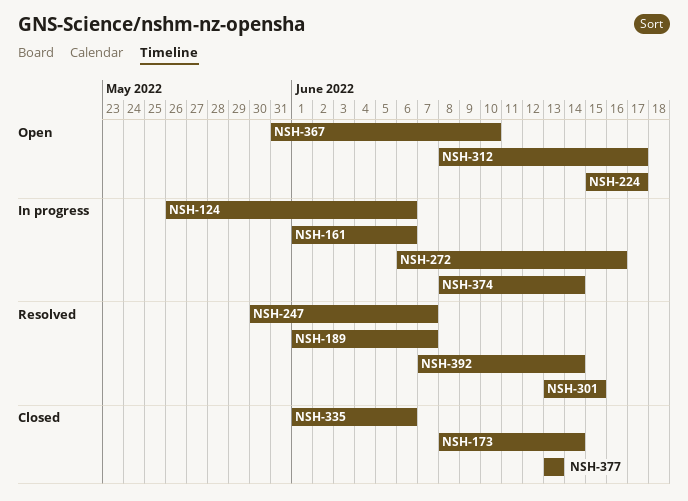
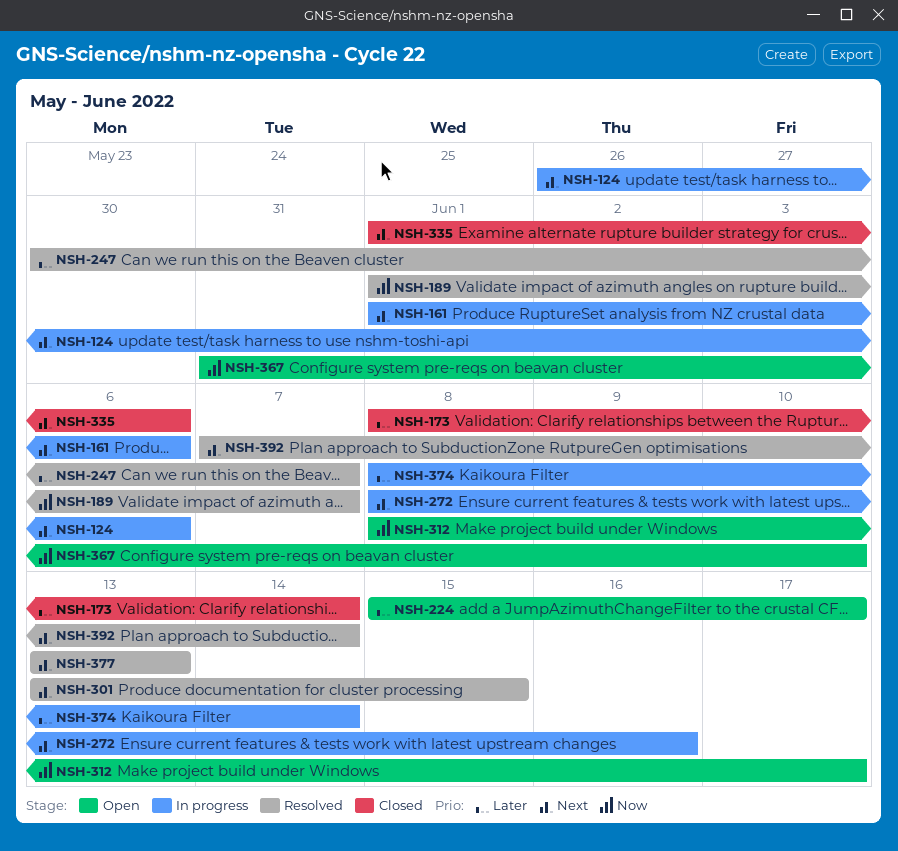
NSH-272, start: Jun 6 -> Jun 8
NSH-377, status: Closed -> Resolved

